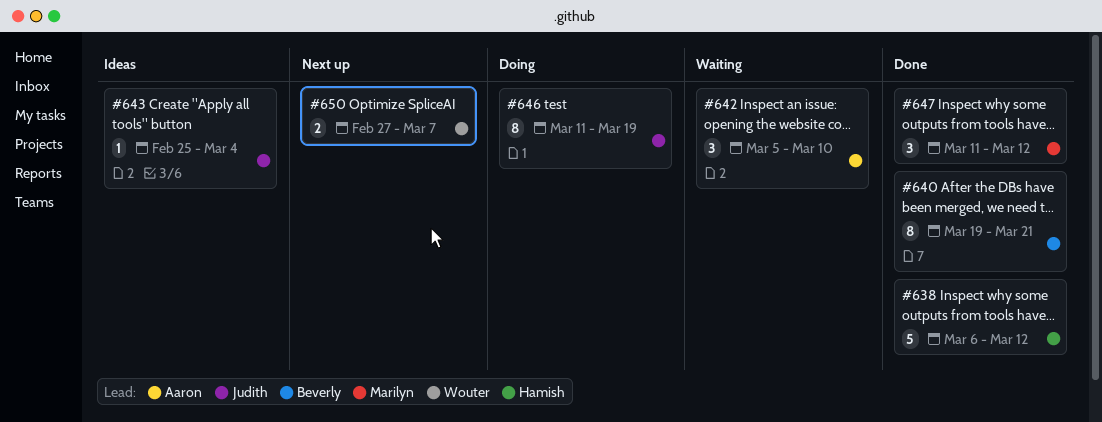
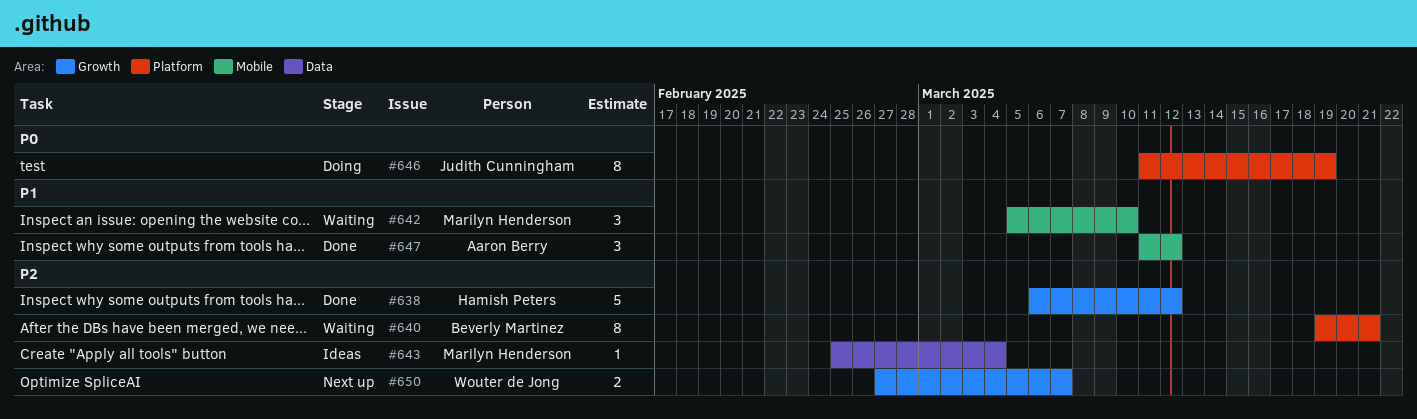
#640, status: Done -> Waiting
#642, owner: Aaron Berry -> Marilyn Henderson
#643, owner: Judith Cunningham -> Marilyn Henderson
#647, owner: Marilyn Henderson -> Aaron Berry

